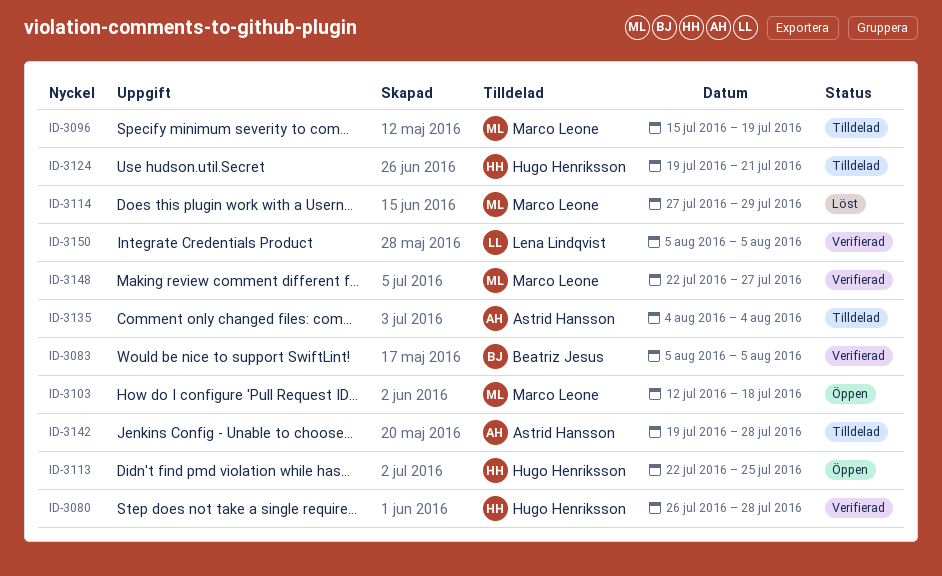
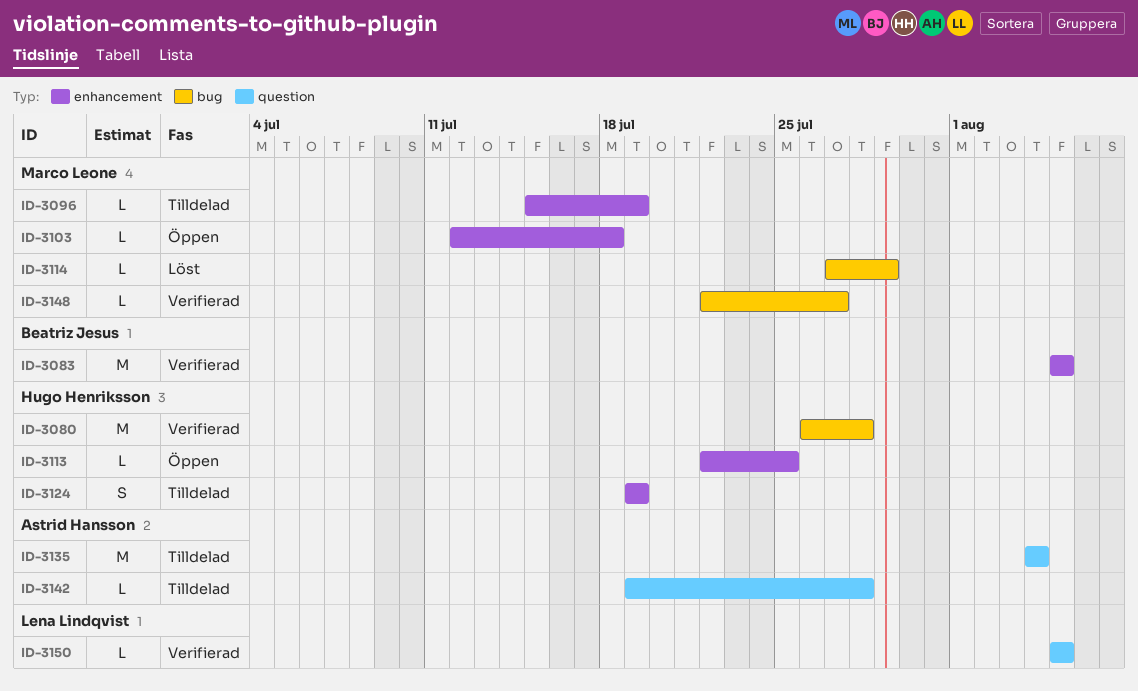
ID-3124, due: Jul 21 -> Jul 19

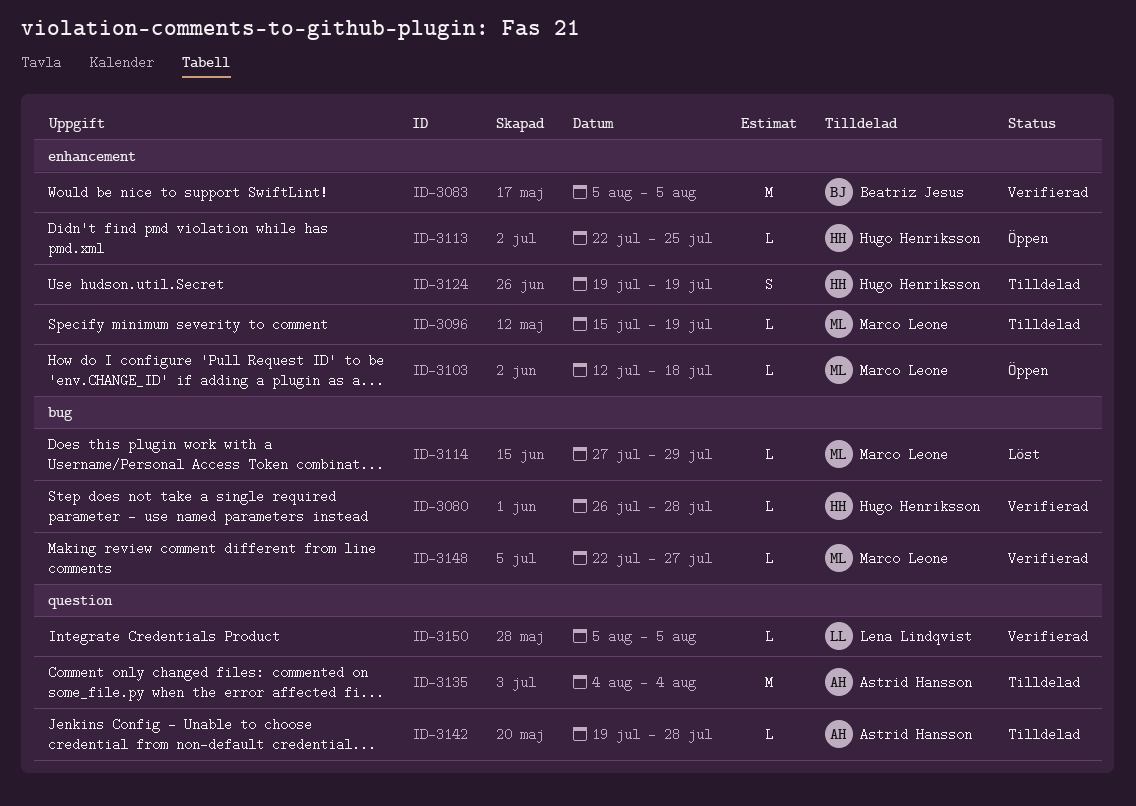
ID-3080, estimate: M -> L

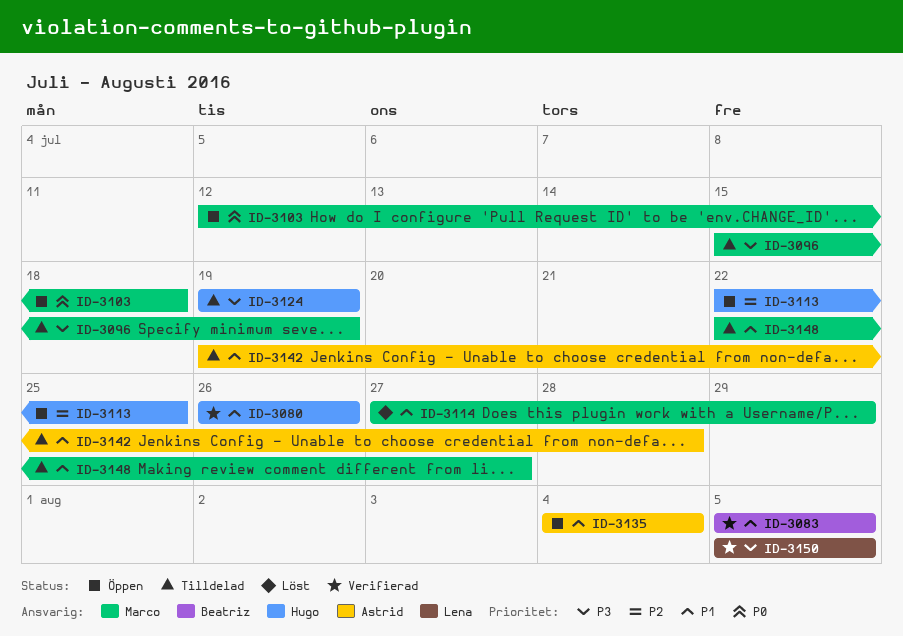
ID-3080, due: Jul 28 -> Jul 26
ID-3135, status: Tilldelad -> Öppen
ID-3148, status: Verifierad -> Tilldelad

